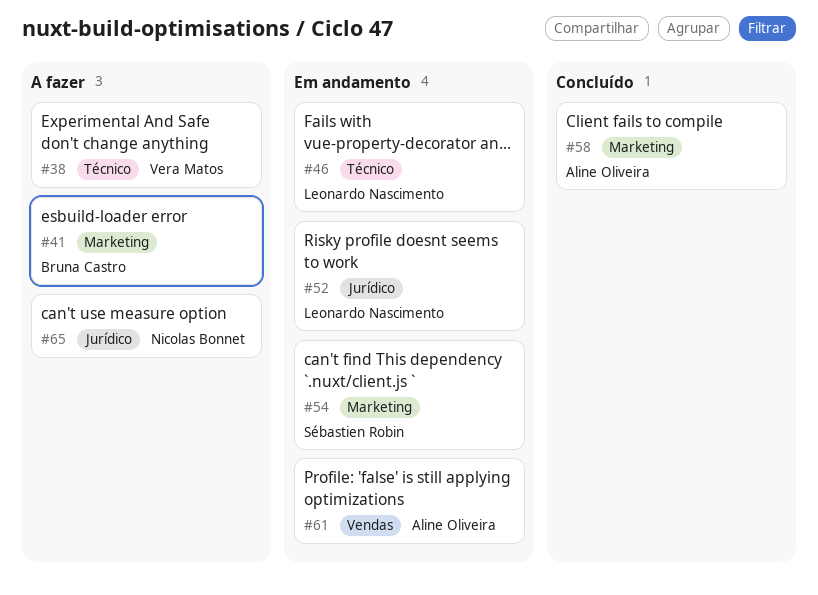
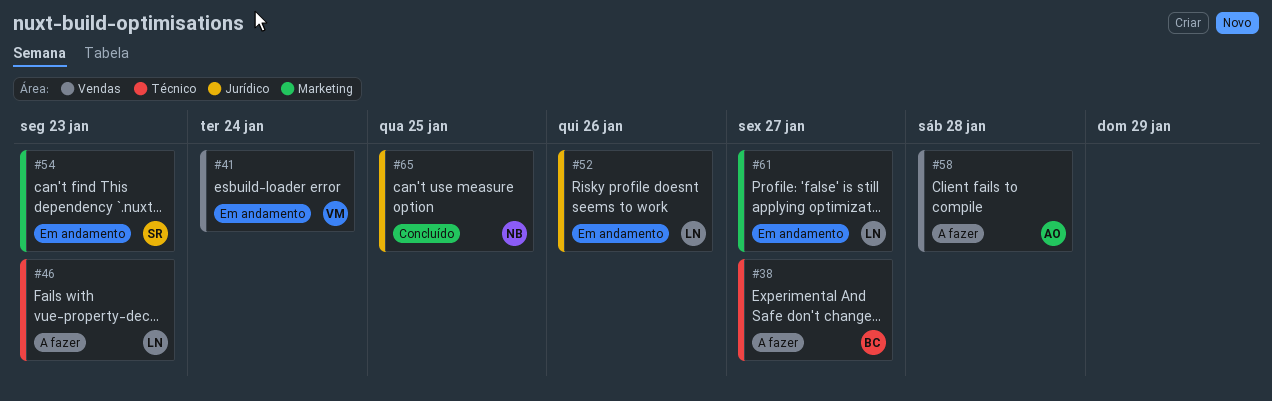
#38, owner: Vera Matos -> Bruna Castro
#41, status: A fazer -> Em andamento
#41, owner: Bruna Castro -> Vera Matos
#41, label: Marketing -> Vendas
#46, status: Em andamento -> A fazer
#58, status: Concluído -> A fazer
#58, label: Marketing -> Vendas
#61, owner: Aline Oliveira -> Leonardo Nascimento
#61, label: Vendas -> Marketing
#65, status: A fazer -> Concluído

